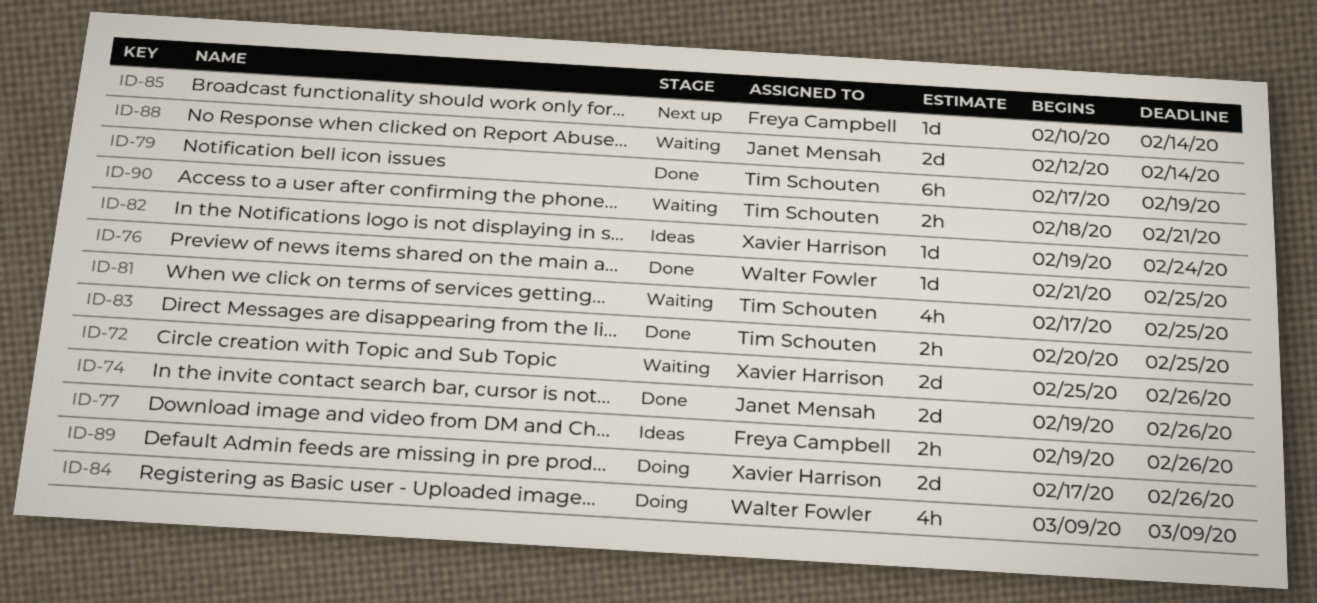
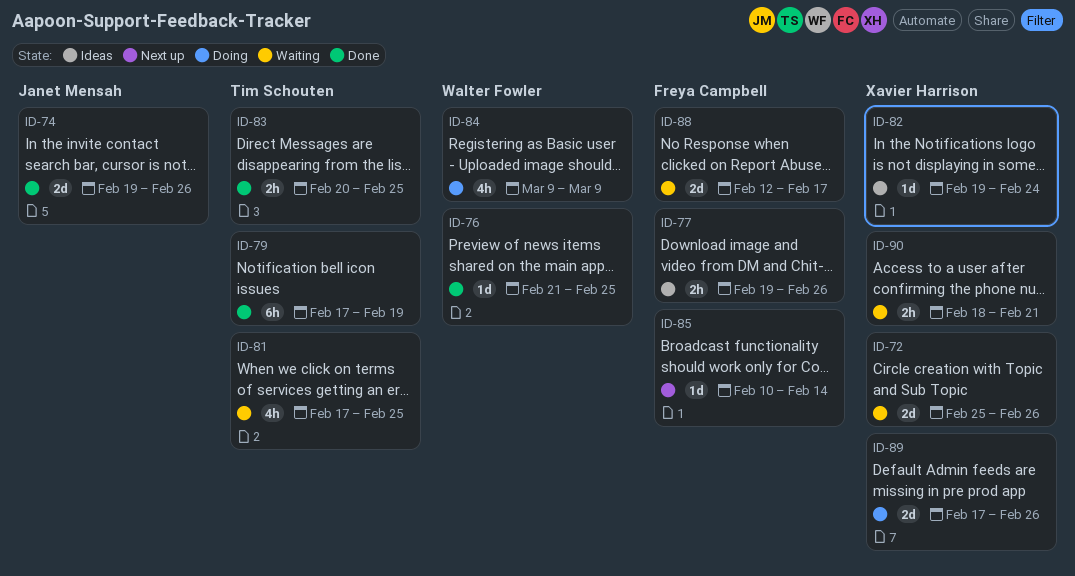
ID-88, owner: Janet Mensah -> Freya Campbell
ID-88, due: Feb 14 -> Feb 17
ID-90, owner: Tim Schouten -> Xavier Harrison

